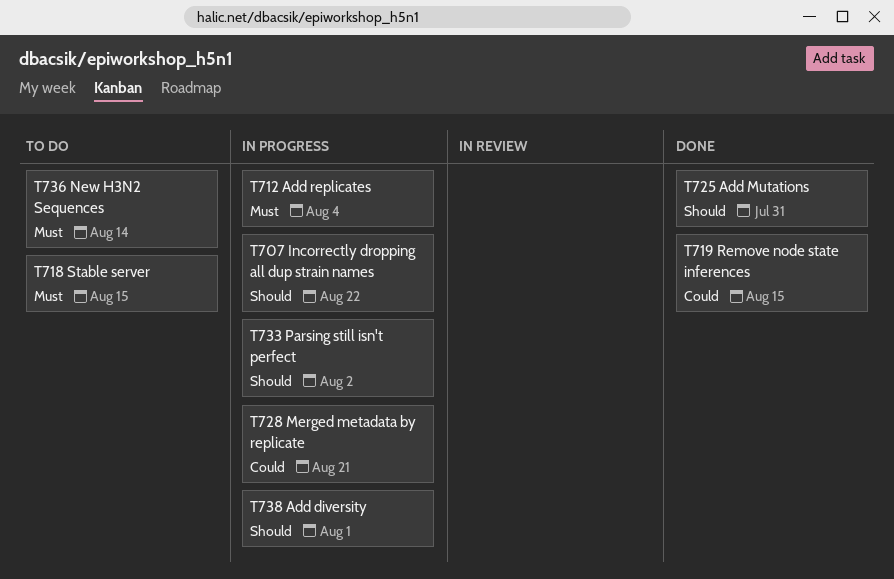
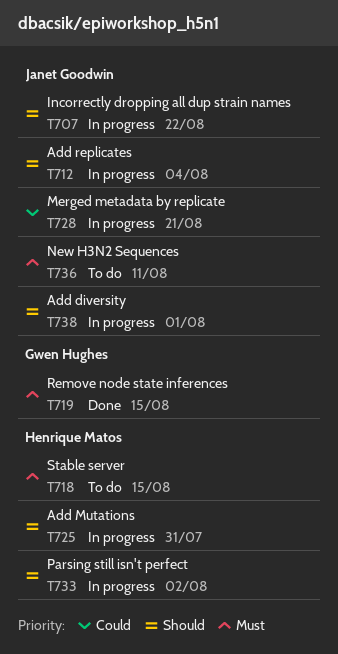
T712, priority: Must -> Should
T719, priority: Could -> Must
T725, status: Done -> In progress
T736, due: Aug 14 -> Aug 11

